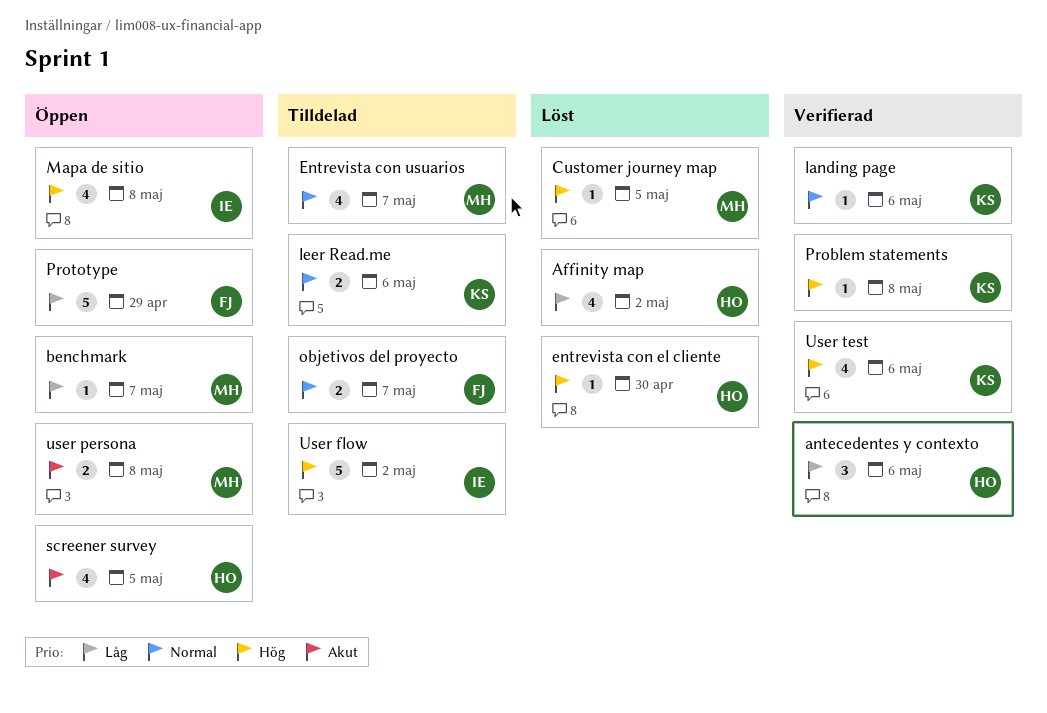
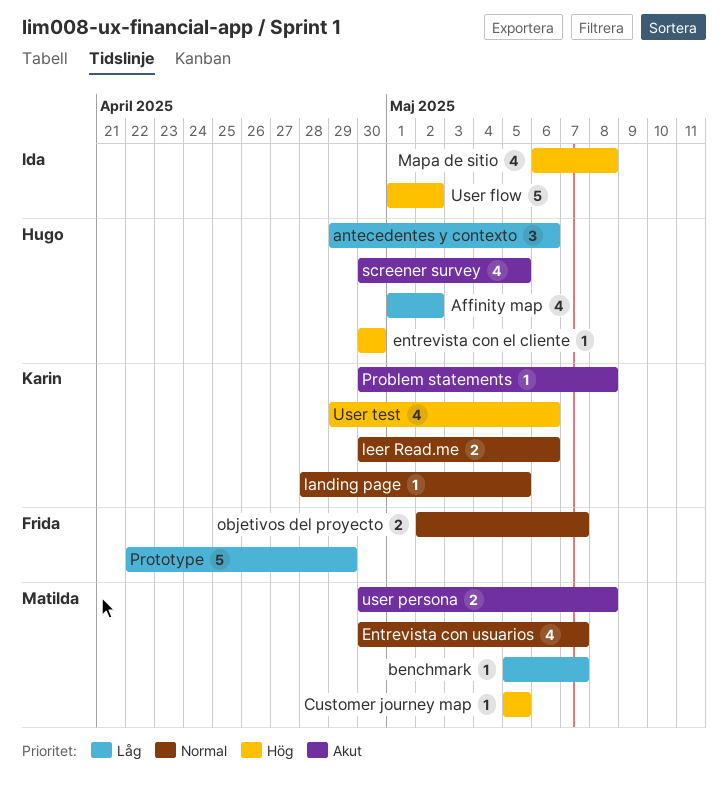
landing page, due: May 6 -> May 5
Problem statements, priority: Hög -> Akut

